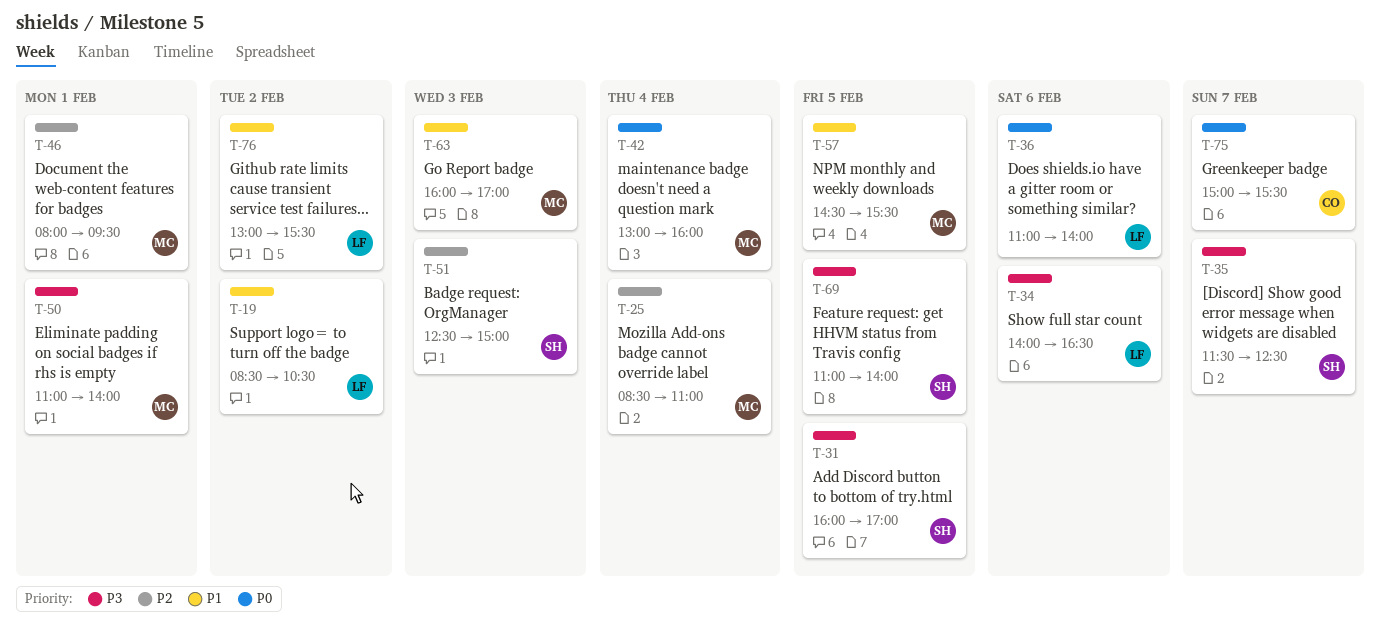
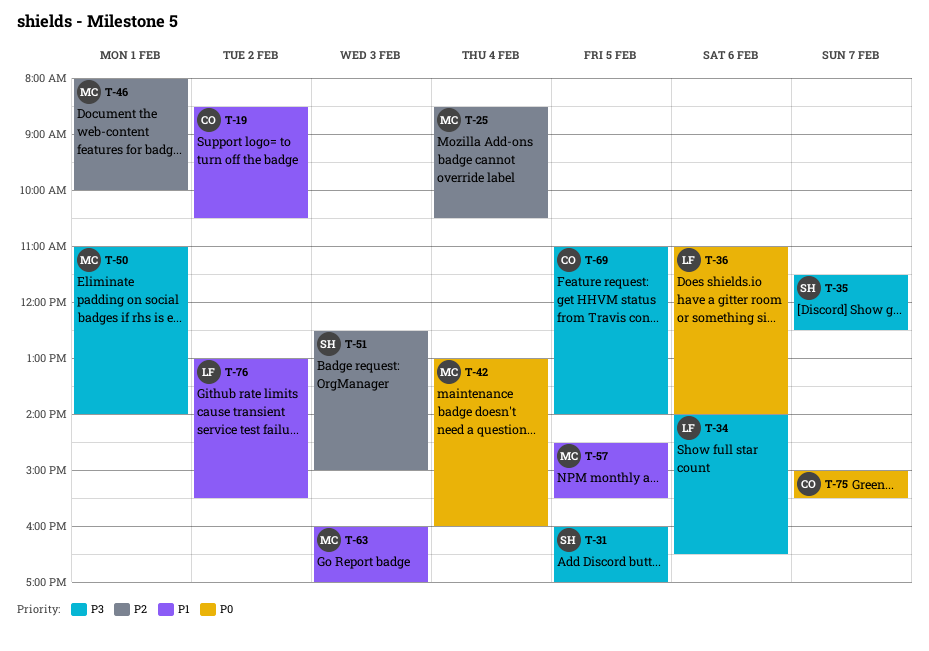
T-19, owner: LF -> CO
T-25, ends: 11:00 -> 10:30
T-46, ends: 09:30 -> 10:00
T-69, owner: SH -> CO

